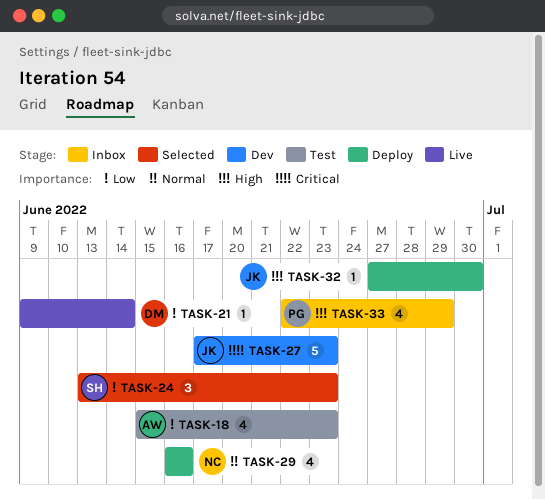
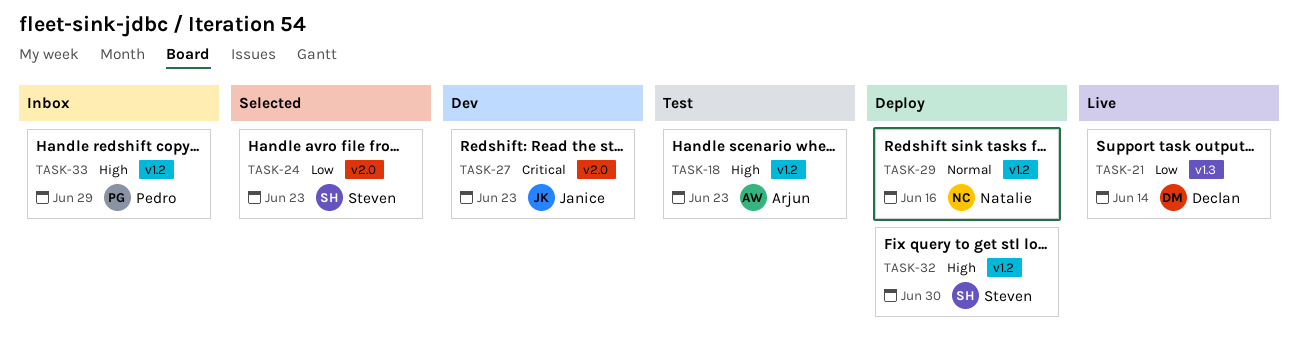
TASK-18, priority: Low -> High
TASK-32, owner: Janice -> Steven

